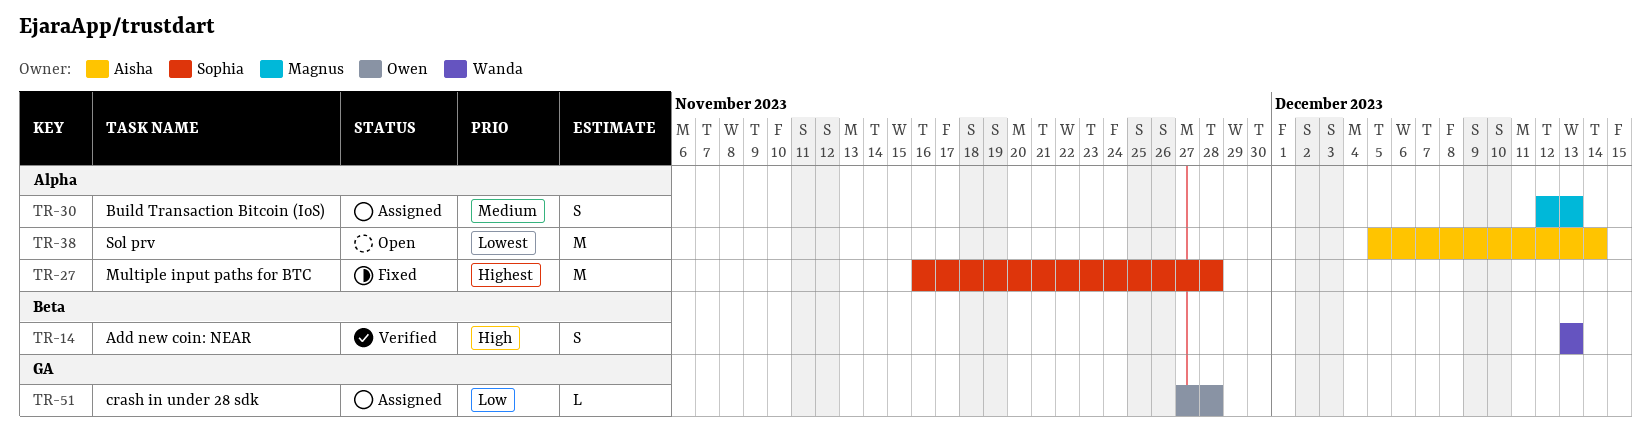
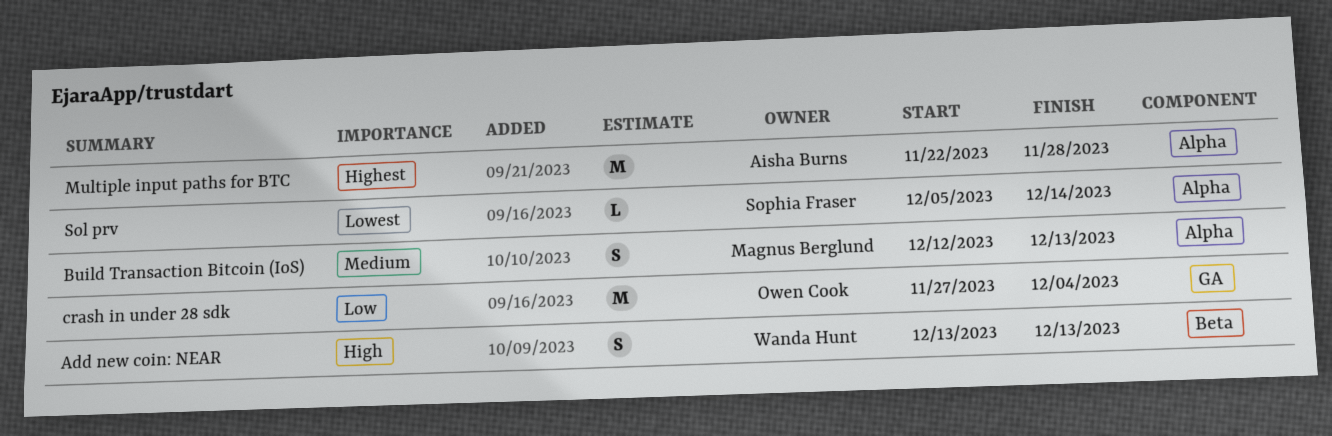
crash in under 28 sdk, estimate: L -> M
crash in under 28 sdk, due: Nov 28 -> Dec 4
Multiple input paths for BTC, owner: Sophia Fraser -> Aisha Burns
Multiple input paths for BTC, start: Nov 16 -> Nov 22
Sol prv, owner: Aisha Burns -> Sophia Fraser
Sol prv, estimate: M -> L

